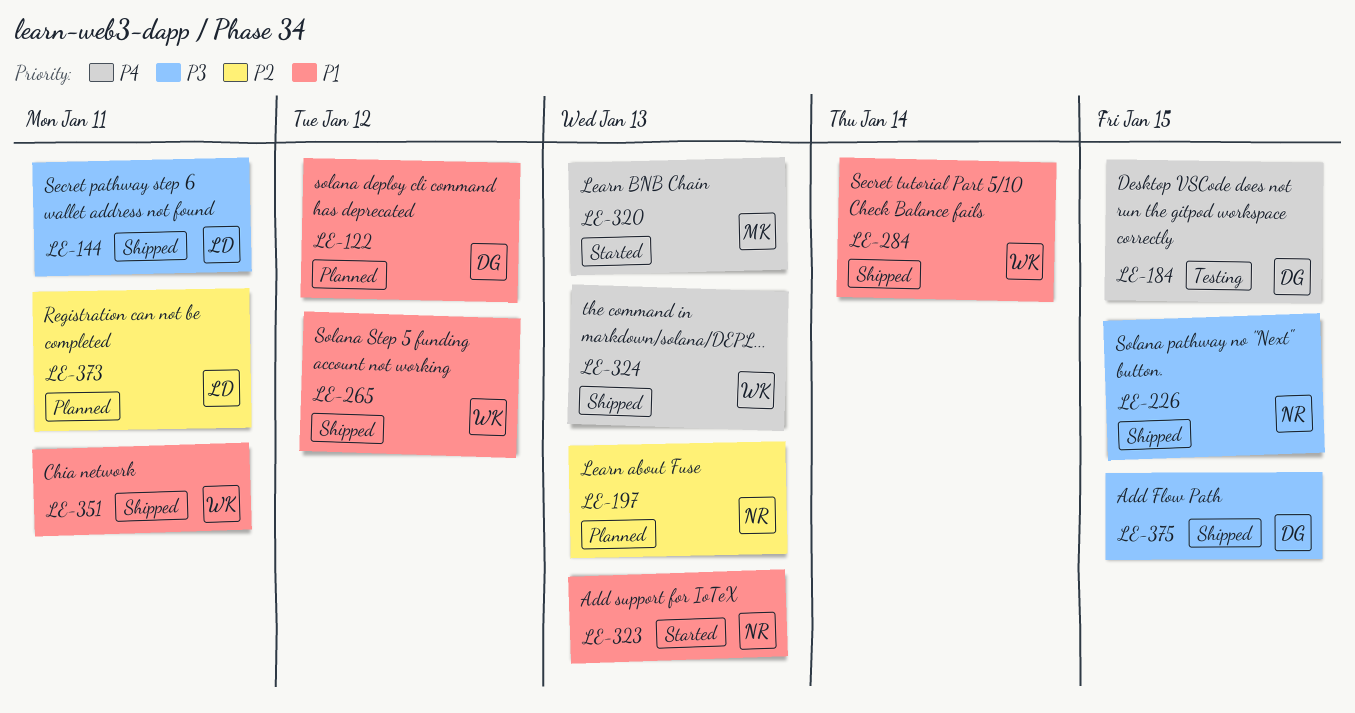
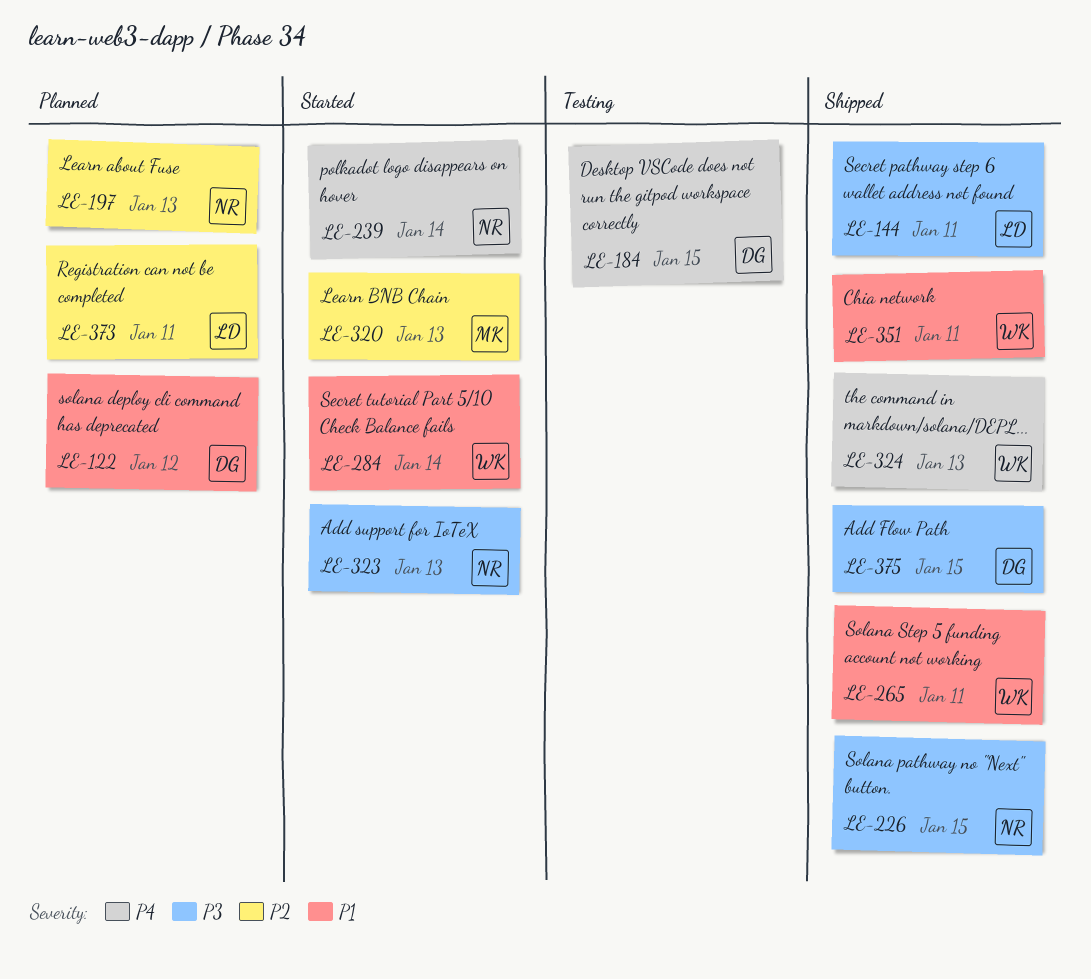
LE-239: none -> present
LE-265, due: Jan 12 -> Jan 11
LE-284, status: Shipped -> Started
LE-320, priority: P4 -> P2
LE-323, priority: P1 -> P3

